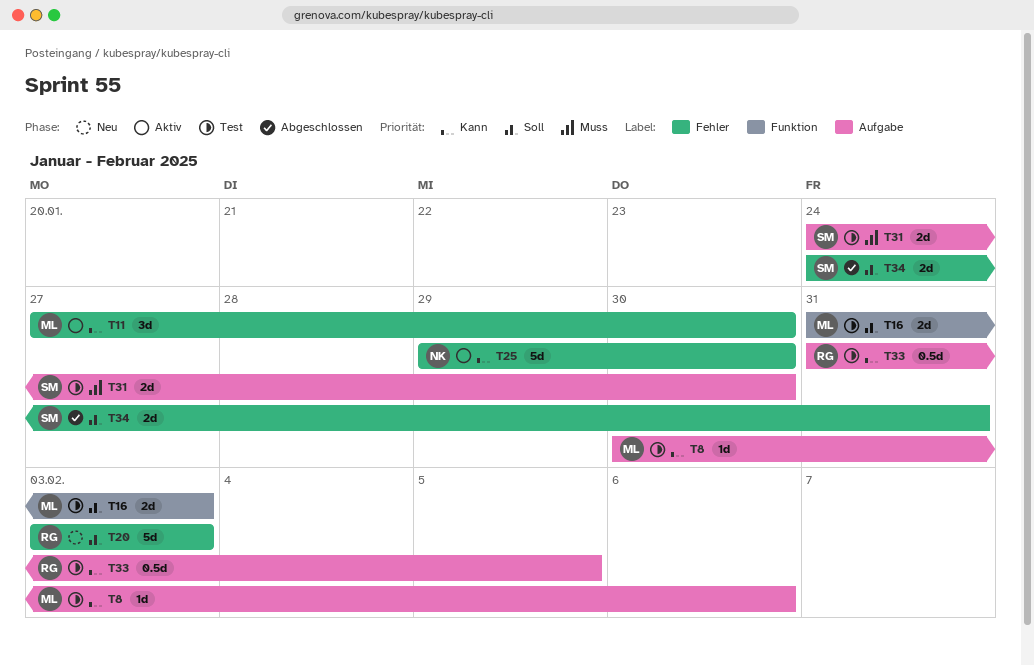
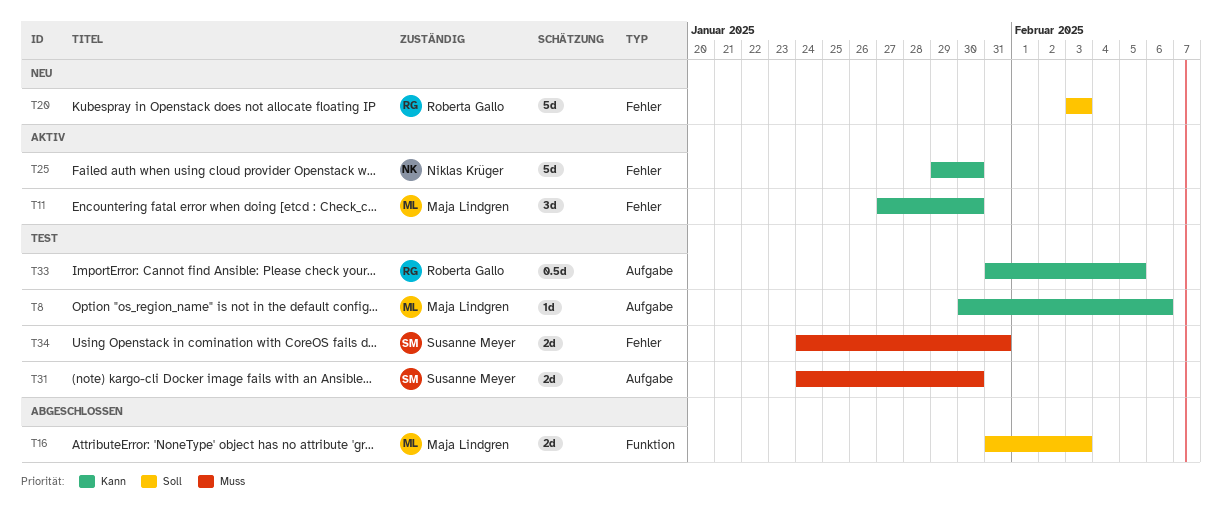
T16, status: Test -> Abgeschlossen
T34, status: Abgeschlossen -> Test
T34, priority: Soll -> Muss

